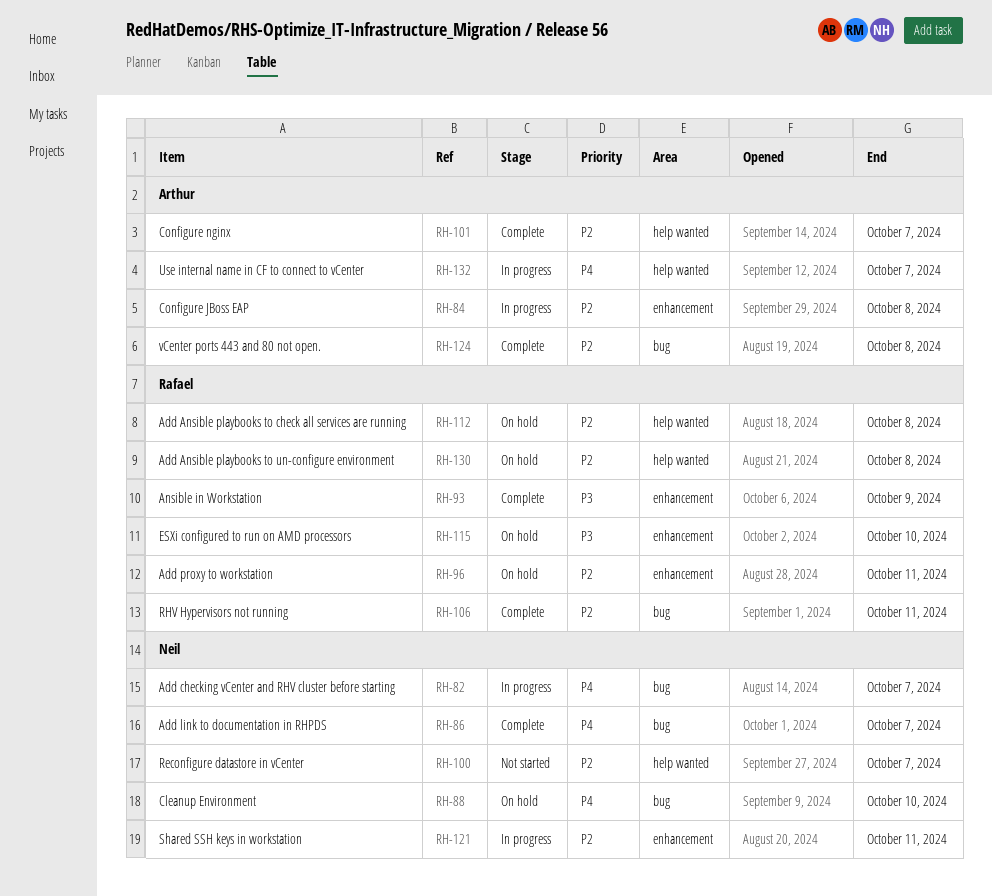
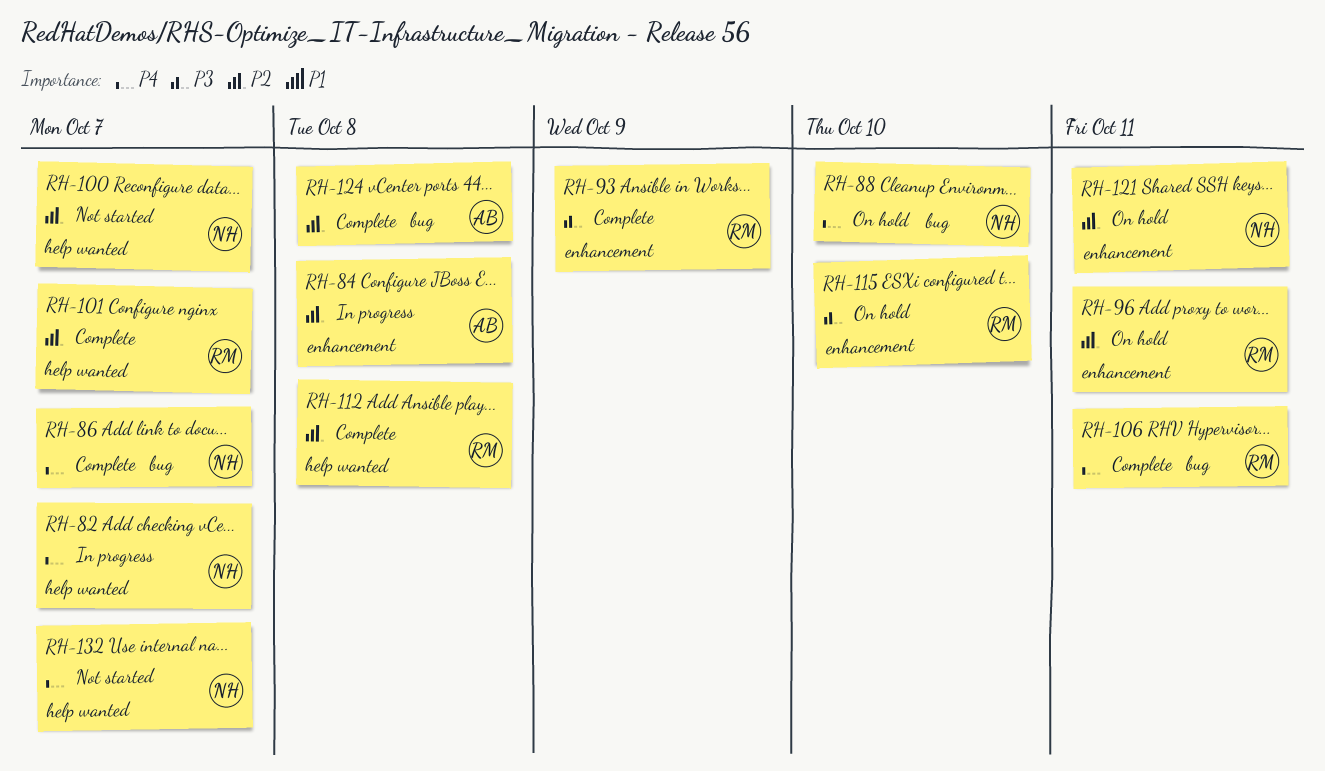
RH-82, label: bug -> help wanted
RH-101, owner: Arthur -> Rafael
RH-106, priority: P2 -> P4
RH-112, status: On hold -> Complete
RH-121, status: In progress -> On hold
RH-130: present -> none
RH-132, status: In progress -> Not started
RH-132, owner: Arthur -> Neil

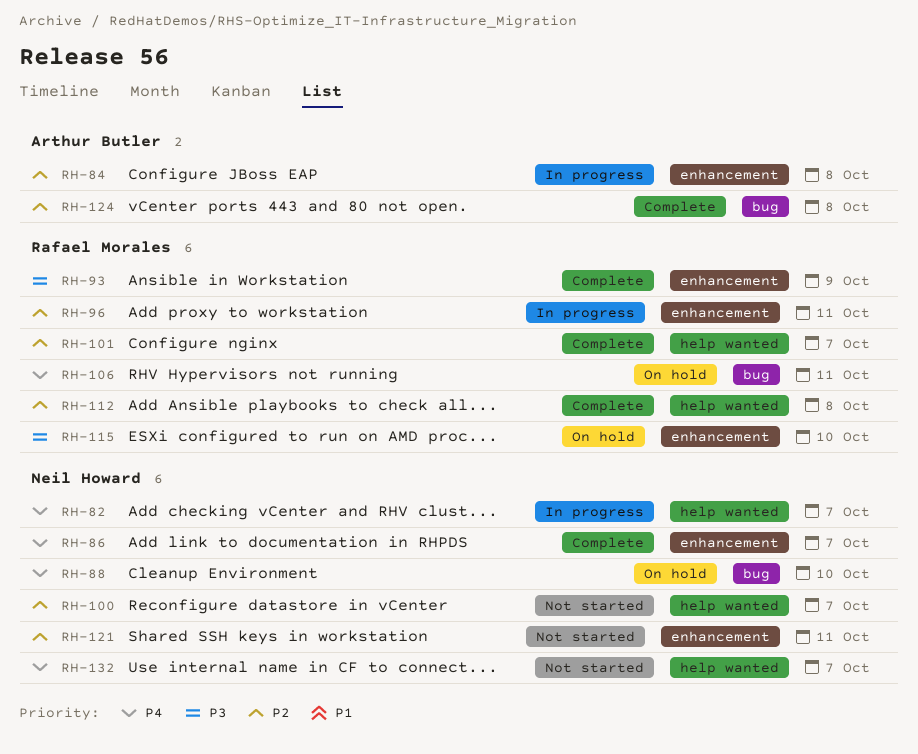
RH-86, label: bug -> enhancement
RH-96, status: On hold -> In progress
RH-106, status: Complete -> On hold
RH-121, status: On hold -> Not started

